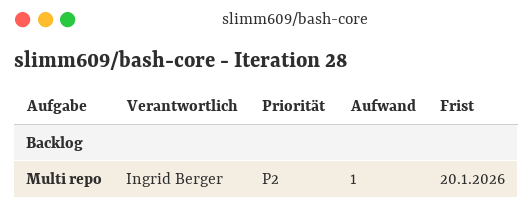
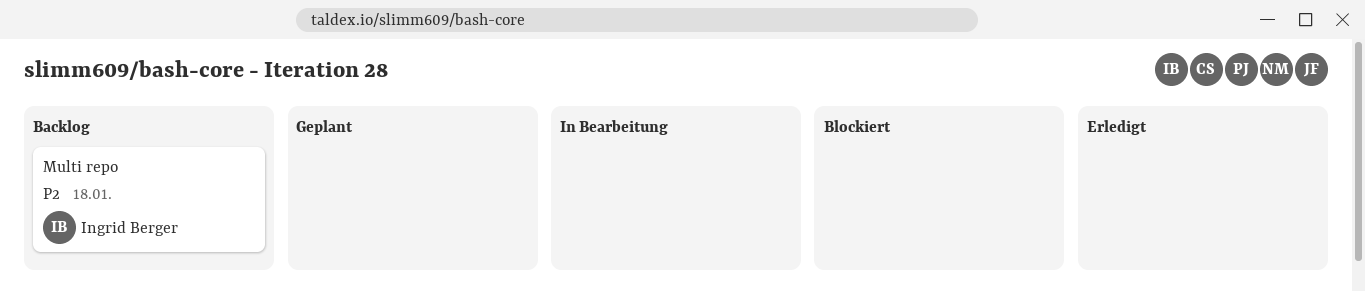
Multi repo, due: Jan 20 -> Jan 18

